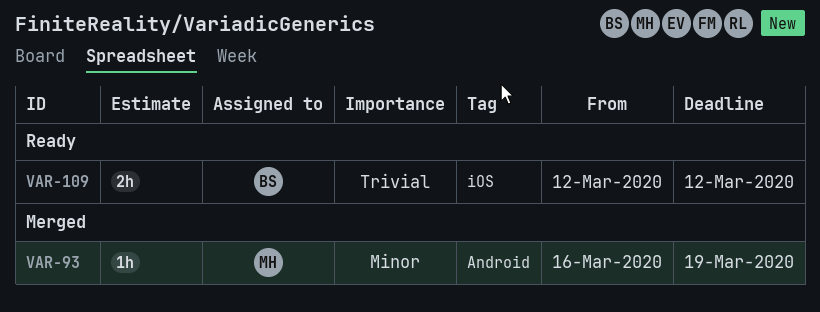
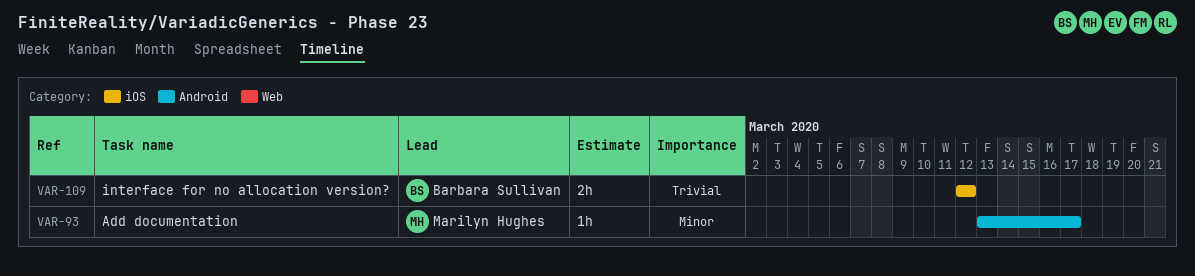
VAR-93, start: Mar 16 -> Mar 13
VAR-93, due: Mar 19 -> Mar 17

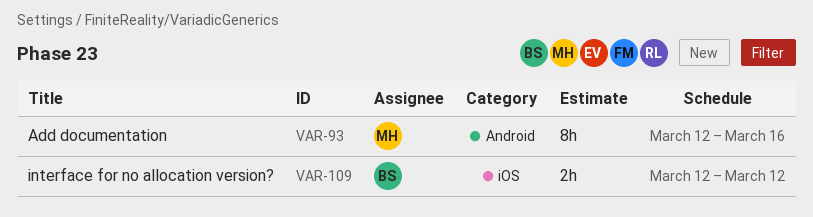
VAR-93, estimate: 1h -> 8h
VAR-93, start: Mar 13 -> Mar 12
VAR-93, due: Mar 17 -> Mar 16

